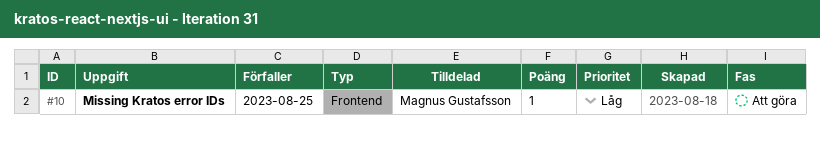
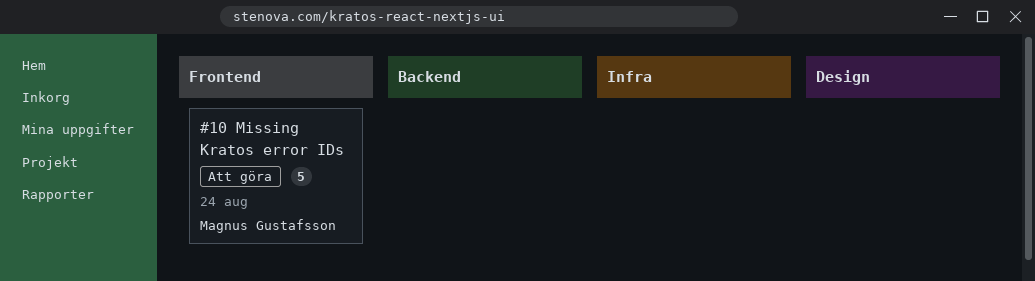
#10, estimate: 1 -> 5
#10, due: Aug 25 -> Aug 24

